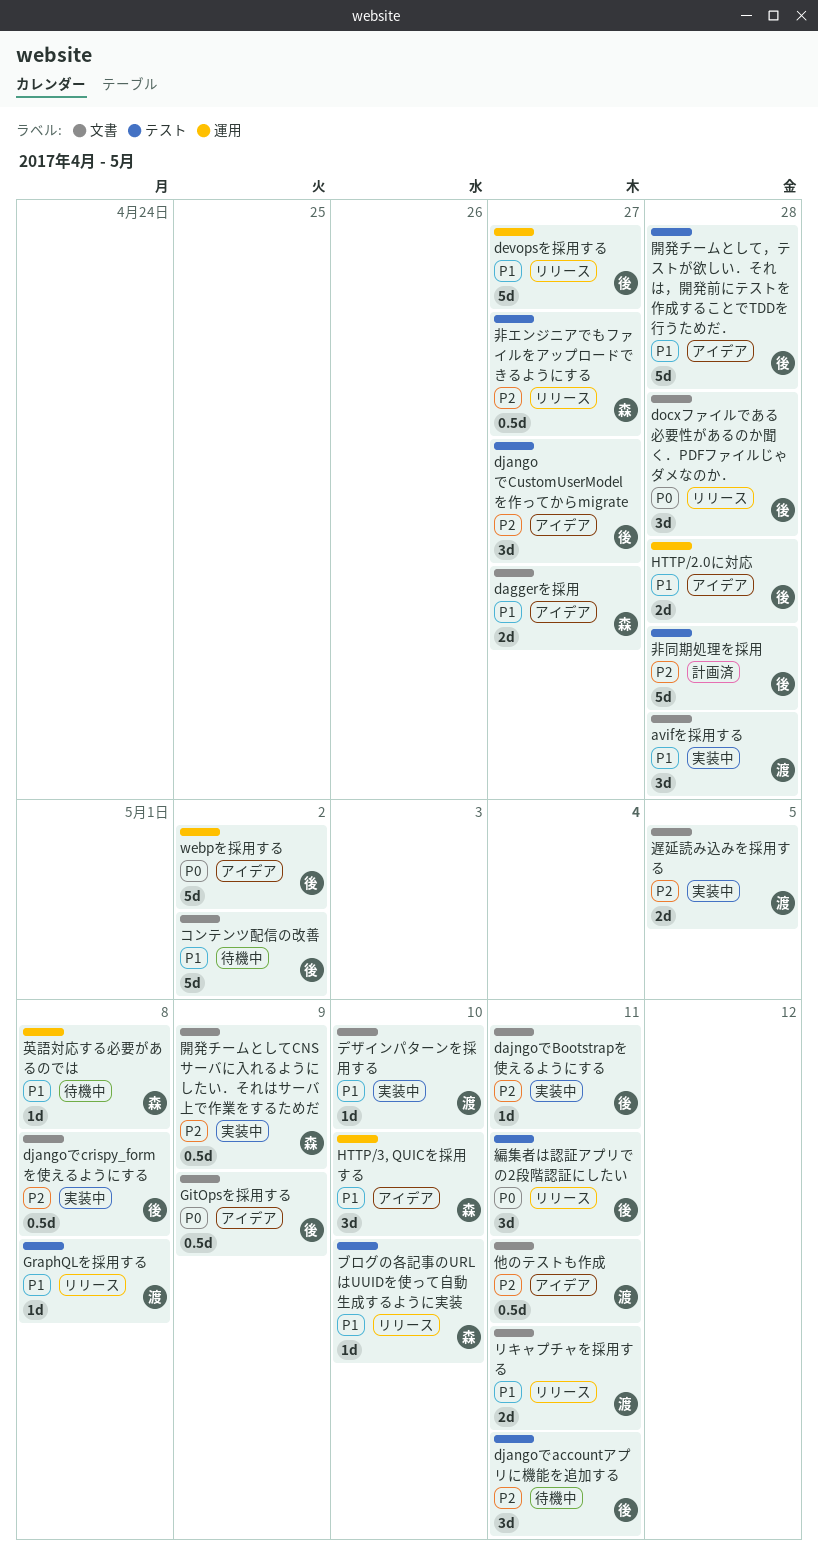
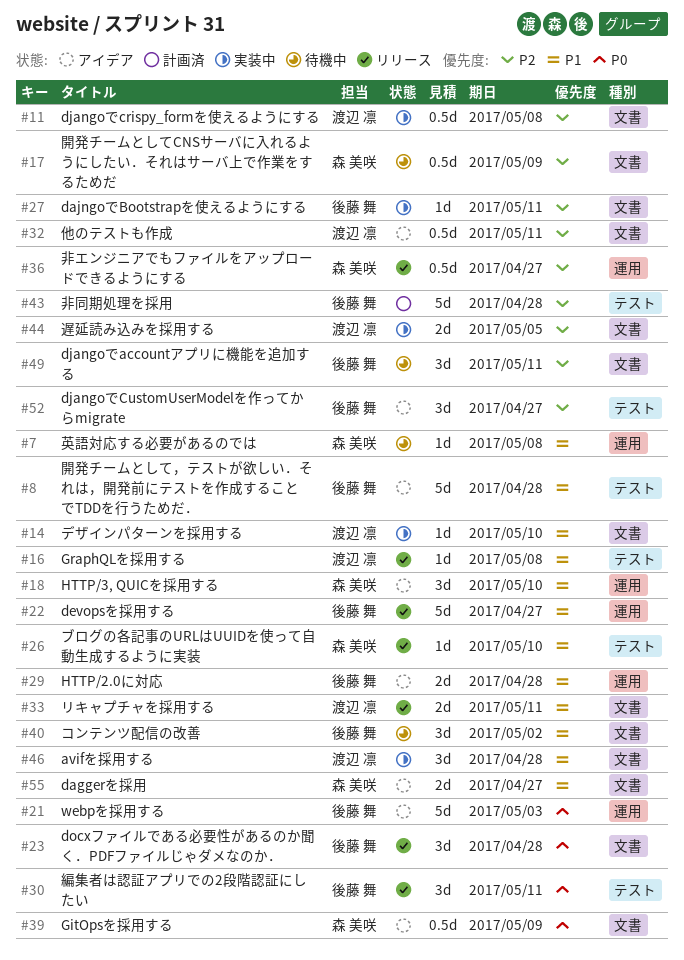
djangoでaccountアプリに機能を追加する, label: テスト -> 文書
djangoでcrispy_formを使えるようにする, owner: 後藤 舞 -> 渡辺 凛
GitOpsを採用する, owner: 後藤 舞 -> 森 美咲
webpを採用する, due: May 2 -> May 3
コンテンツ配信の改善, estimate: 5d -> 3d
開発チームとしてCNSサーバに入れるようにしたい．それはサーバ上で作業をするためだ, status: 実装中 -> 待機中
非エンジニアでもファイルをアップロードできるようにする, label: テスト -> 運用

